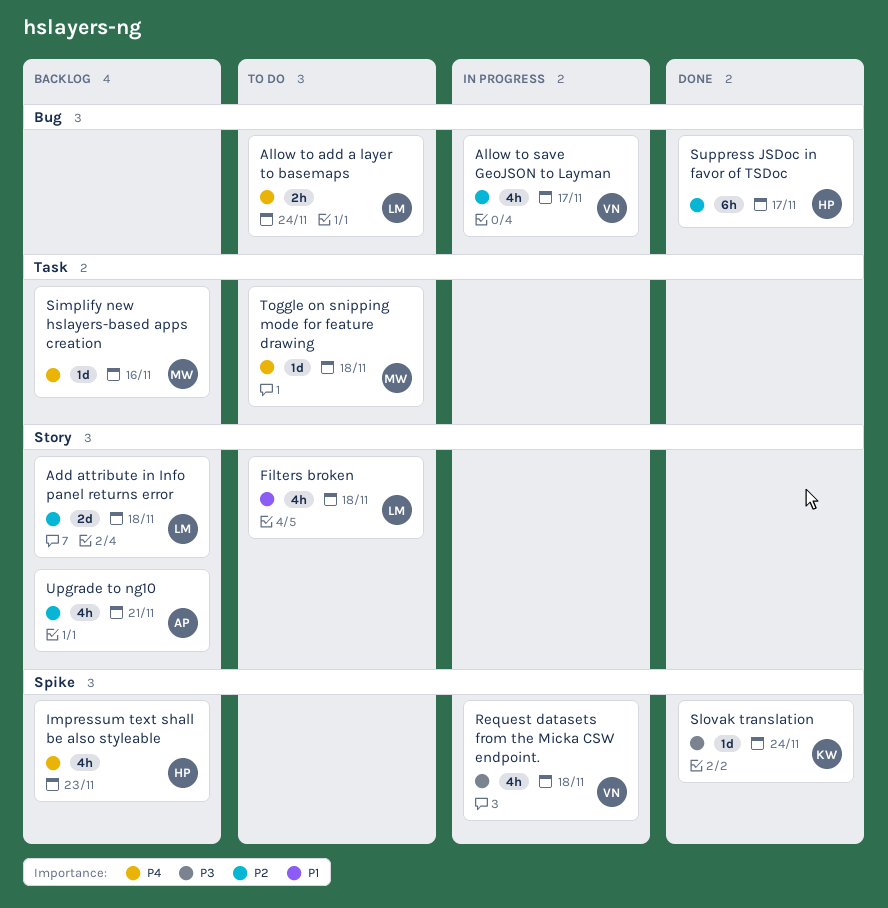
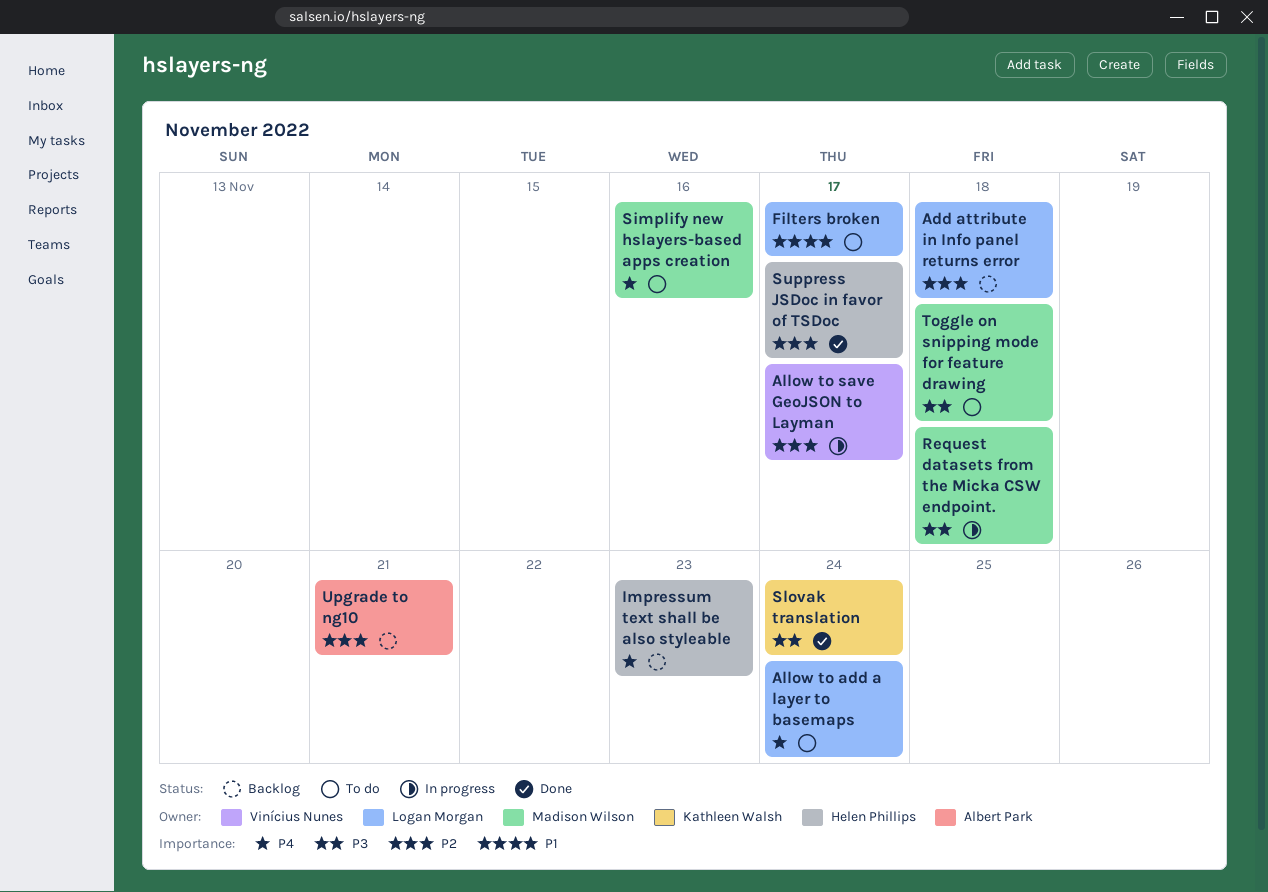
Filters broken, due: Nov 18 -> Nov 17
Request datasets from the Micka CSW endpoint., owner: Vinícius Nunes -> Madison Wilson
Simplify new hslayers-based apps creation, status: Backlog -> To do
Toggle on snipping mode for feature drawing, priority: P4 -> P3

